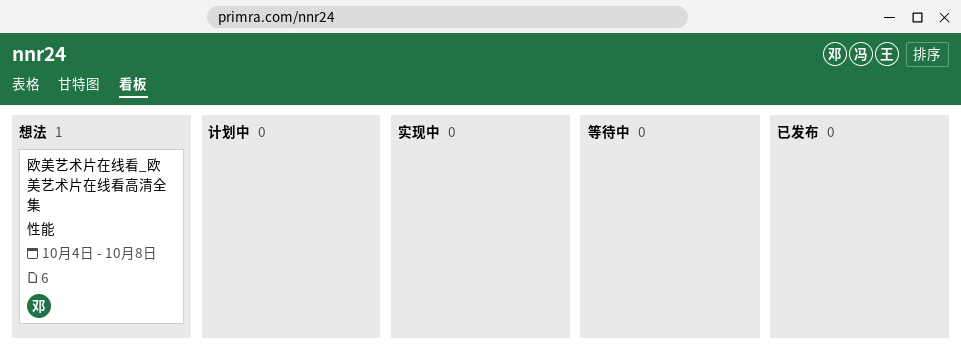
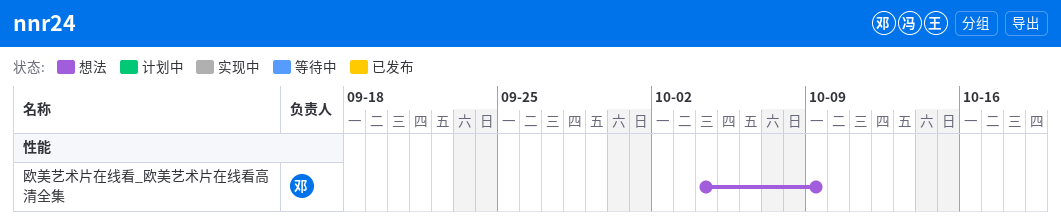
欧美艺术片在线看_欧美艺术片在线看高清全集, due: Oct 8 -> Oct 9

